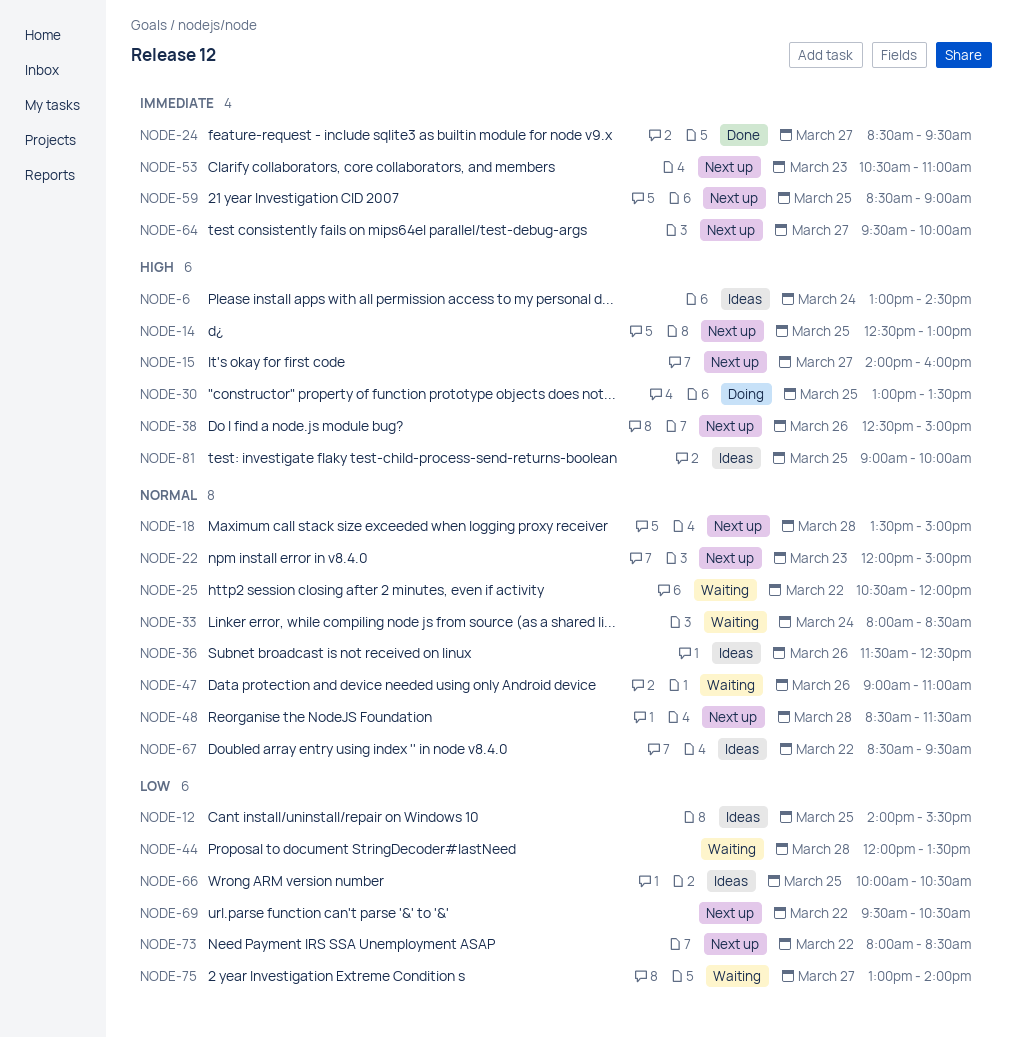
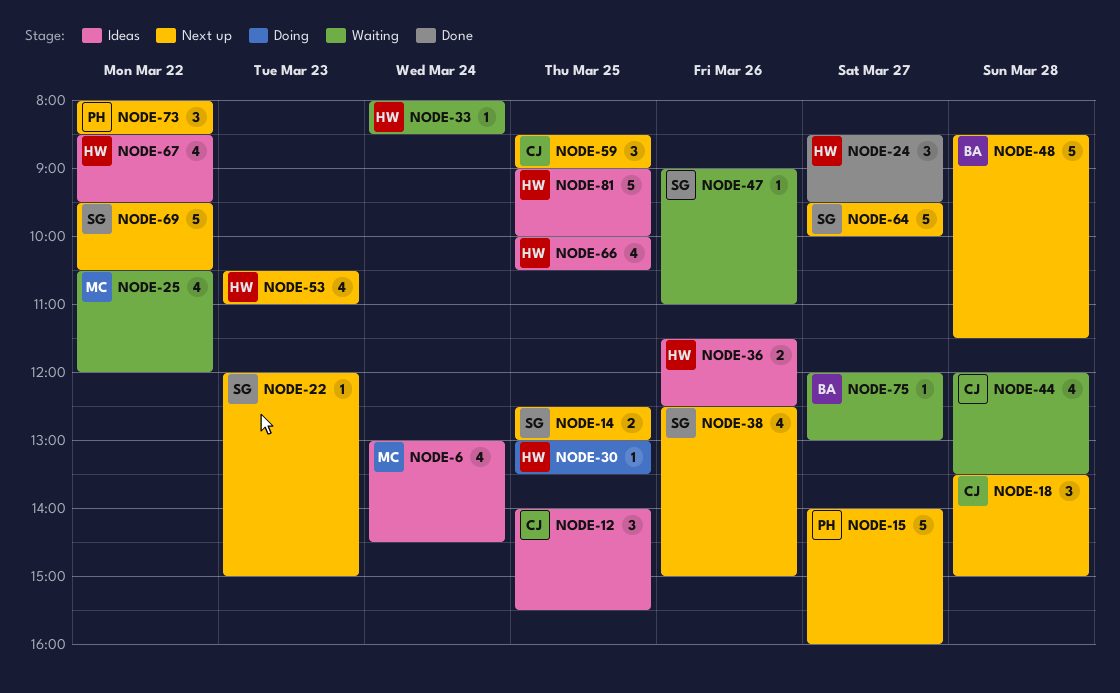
NODE-75, begins: 13:00 -> 12:00
NODE-75, ends: 14:00 -> 13:00

